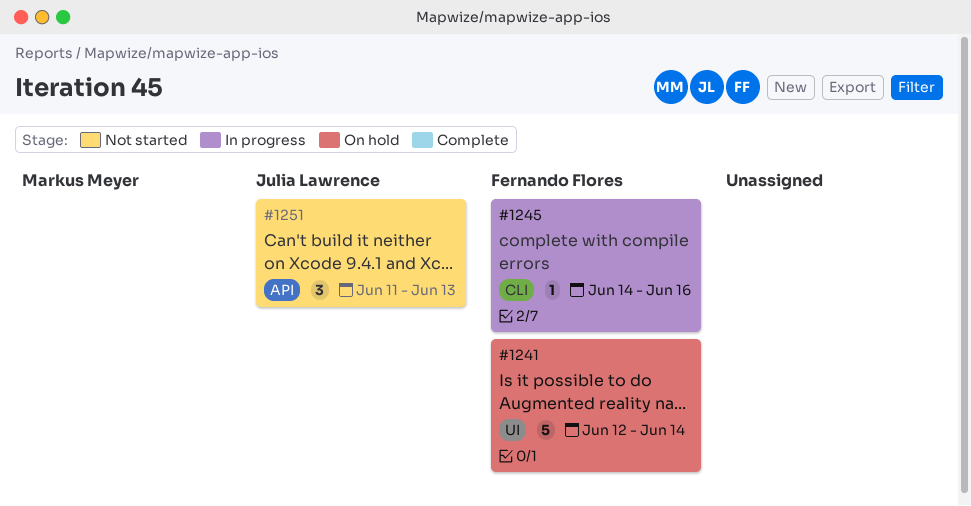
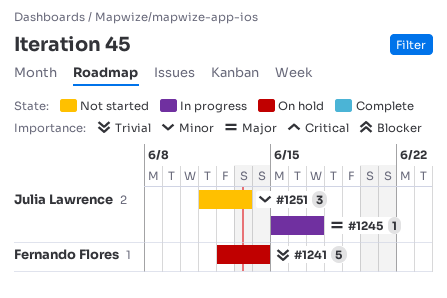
#1245, owner: Fernando Flores -> Julia Lawrence
#1245, start: Jun 14 -> Jun 15
#1245, due: Jun 16 -> Jun 17

